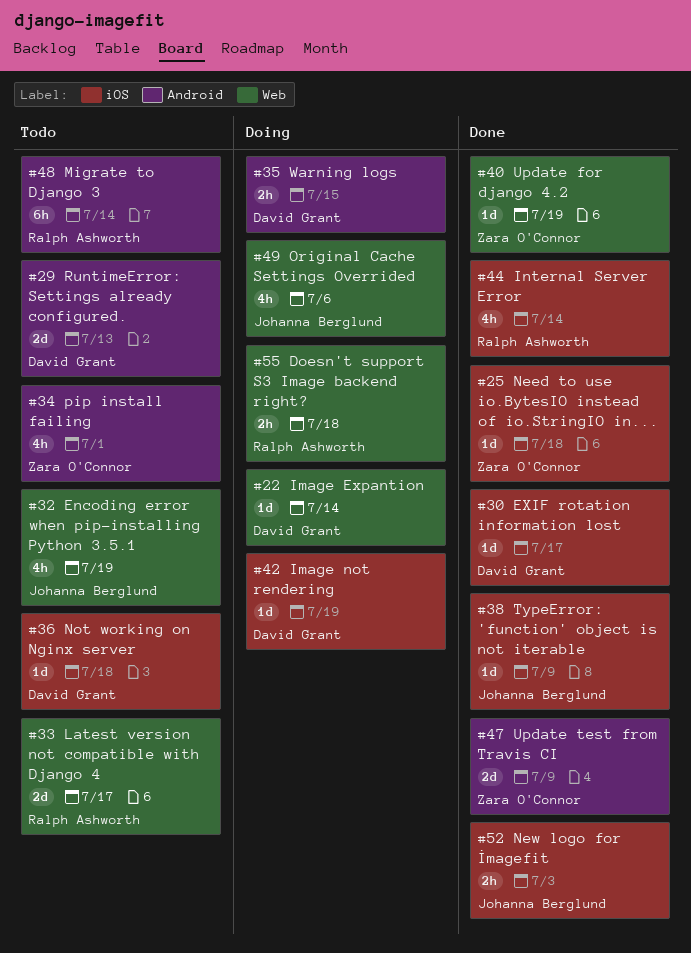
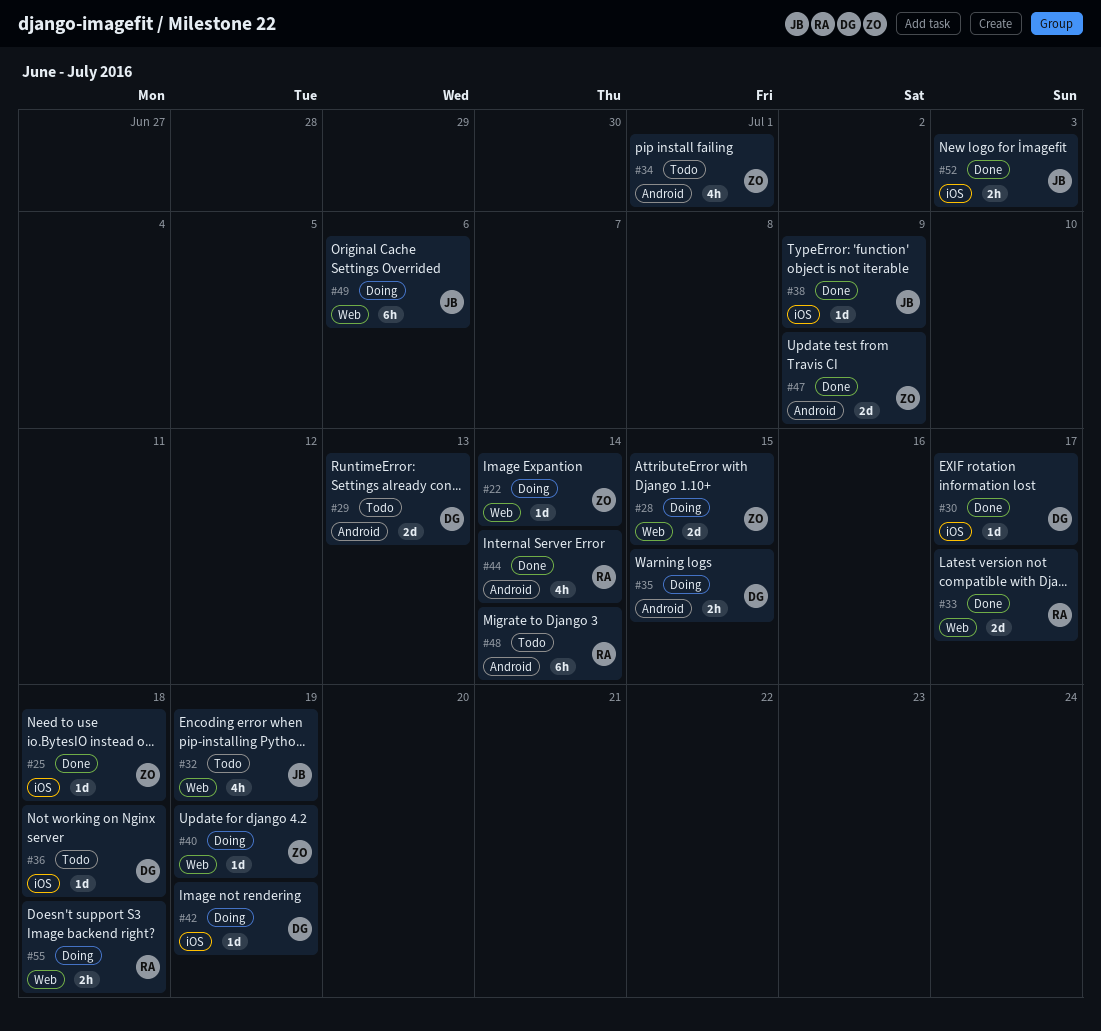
#22, owner: David Grant -> Zara O'Connor
#28: none -> present
#33, status: Todo -> Done
#40, status: Done -> Doing
#44, label: iOS -> Android
#49, estimate: 4h -> 6h

